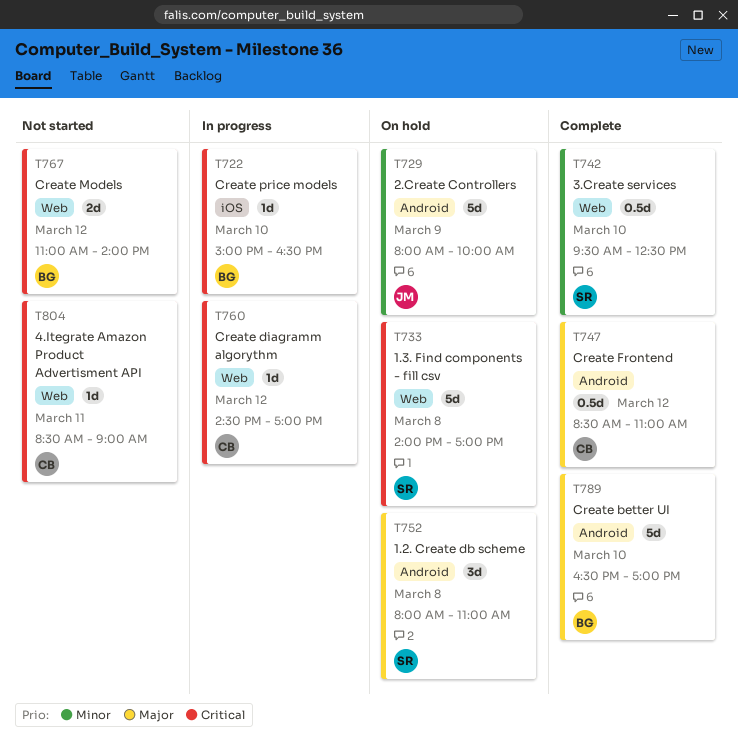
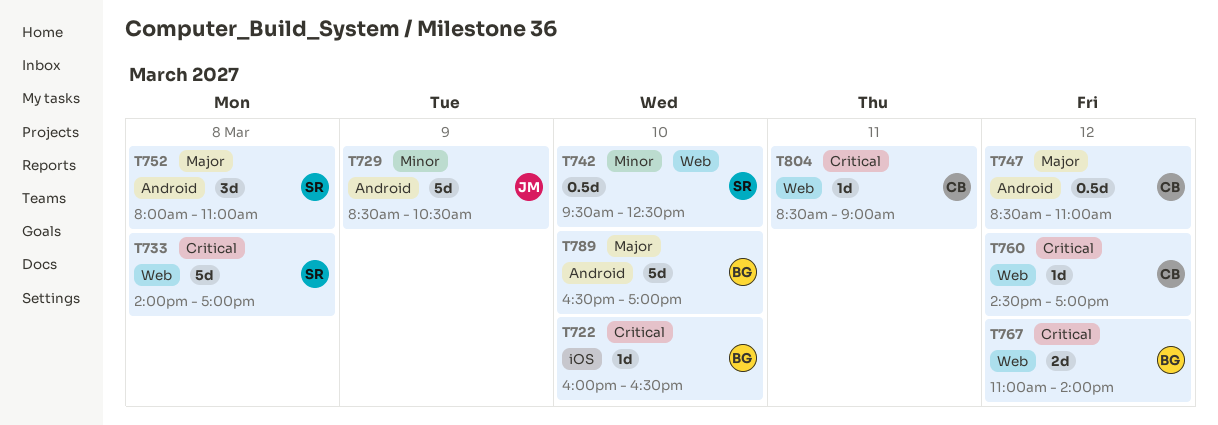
T722, begins: 15:00 -> 16:00
T729, begins: 08:00 -> 08:30
T729, ends: 10:00 -> 10:30

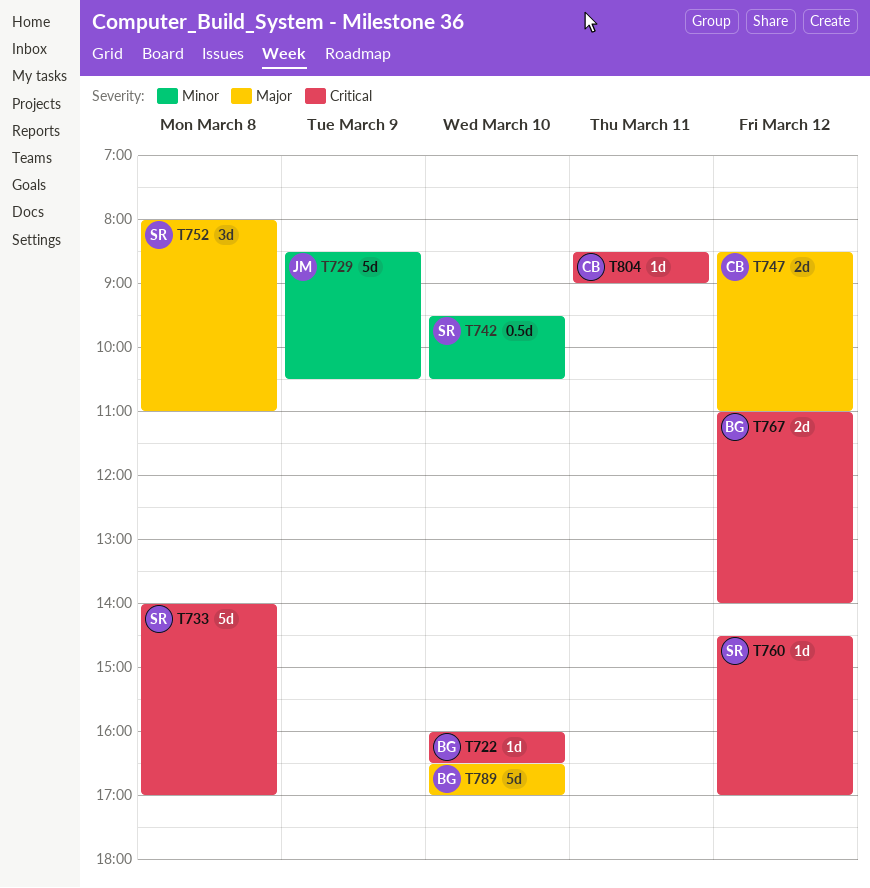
T742, ends: 12:30 -> 10:30
T747, estimate: 0.5d -> 2d
T760, owner: CB -> SR

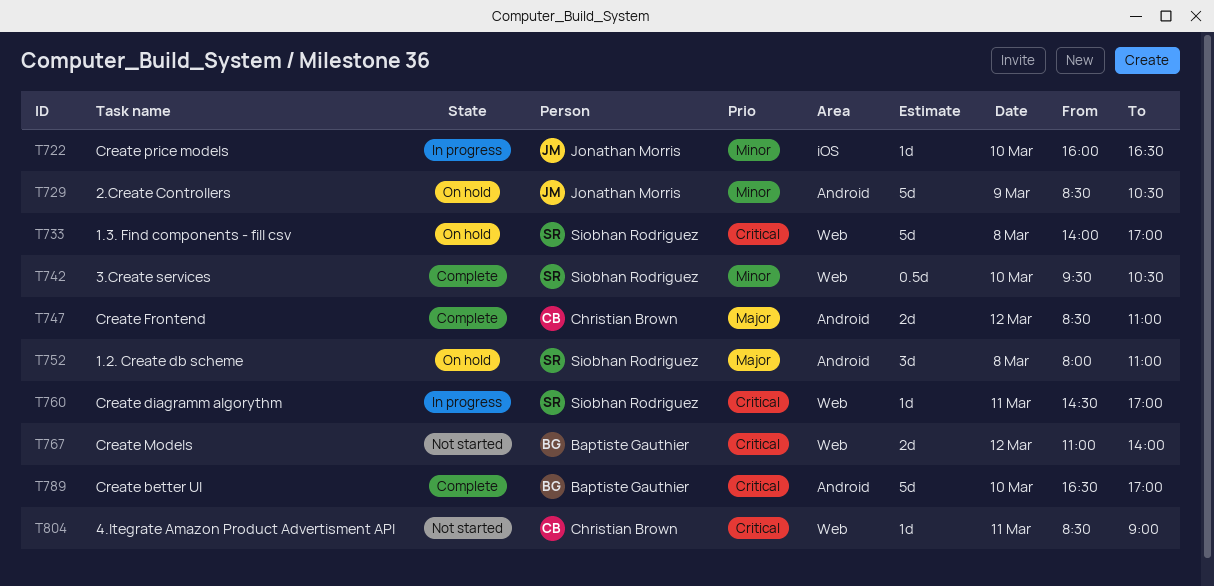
T722, owner: Baptiste Gauthier -> Jonathan Morris
T722, priority: Critical -> Minor
T760, day: Mar 12 -> Mar 11
T789, priority: Major -> Critical

